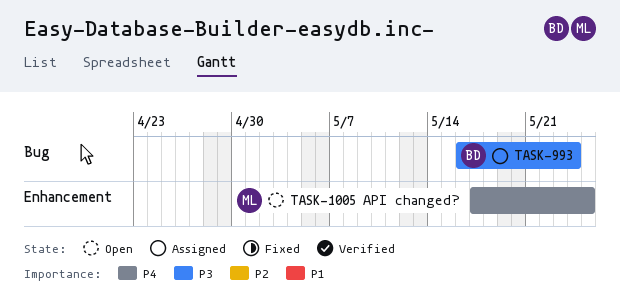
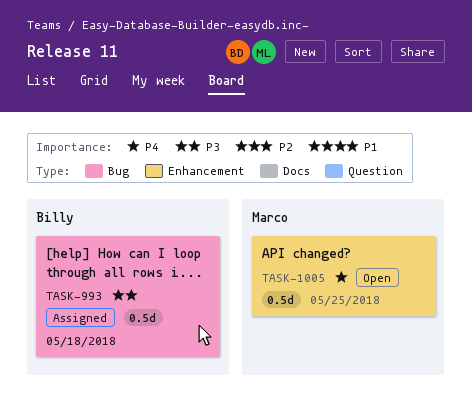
TASK-993, due: May 24 -> May 18

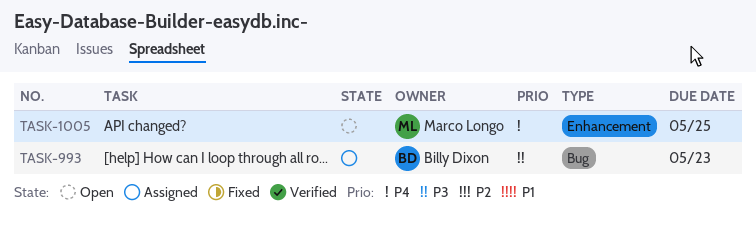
TASK-993, due: May 18 -> May 23

